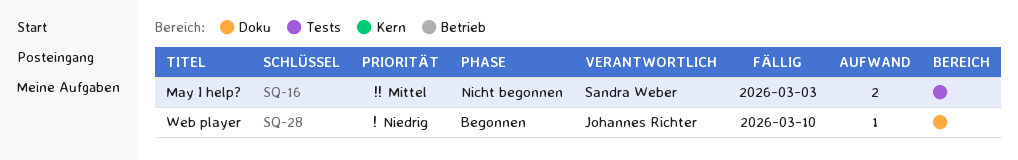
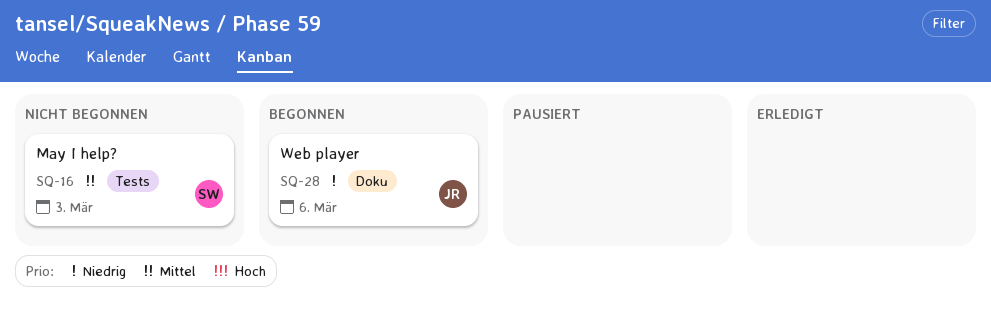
SQ-28, due: Mar 10 -> Mar 6

